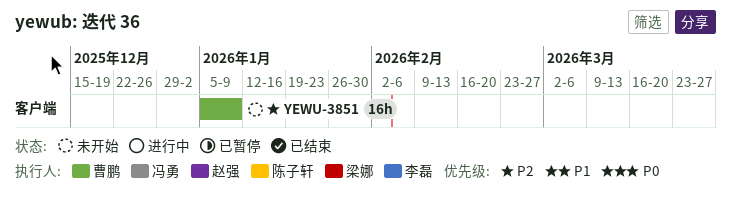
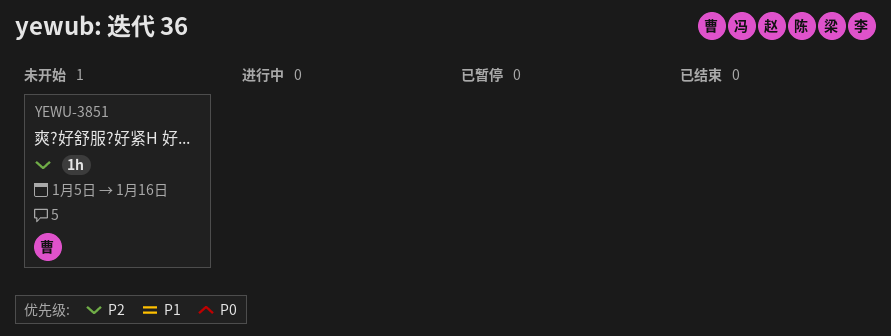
YEWU-3851, estimate: 16h -> 1h
YEWU-3851, due: Jan 9 -> Jan 16

